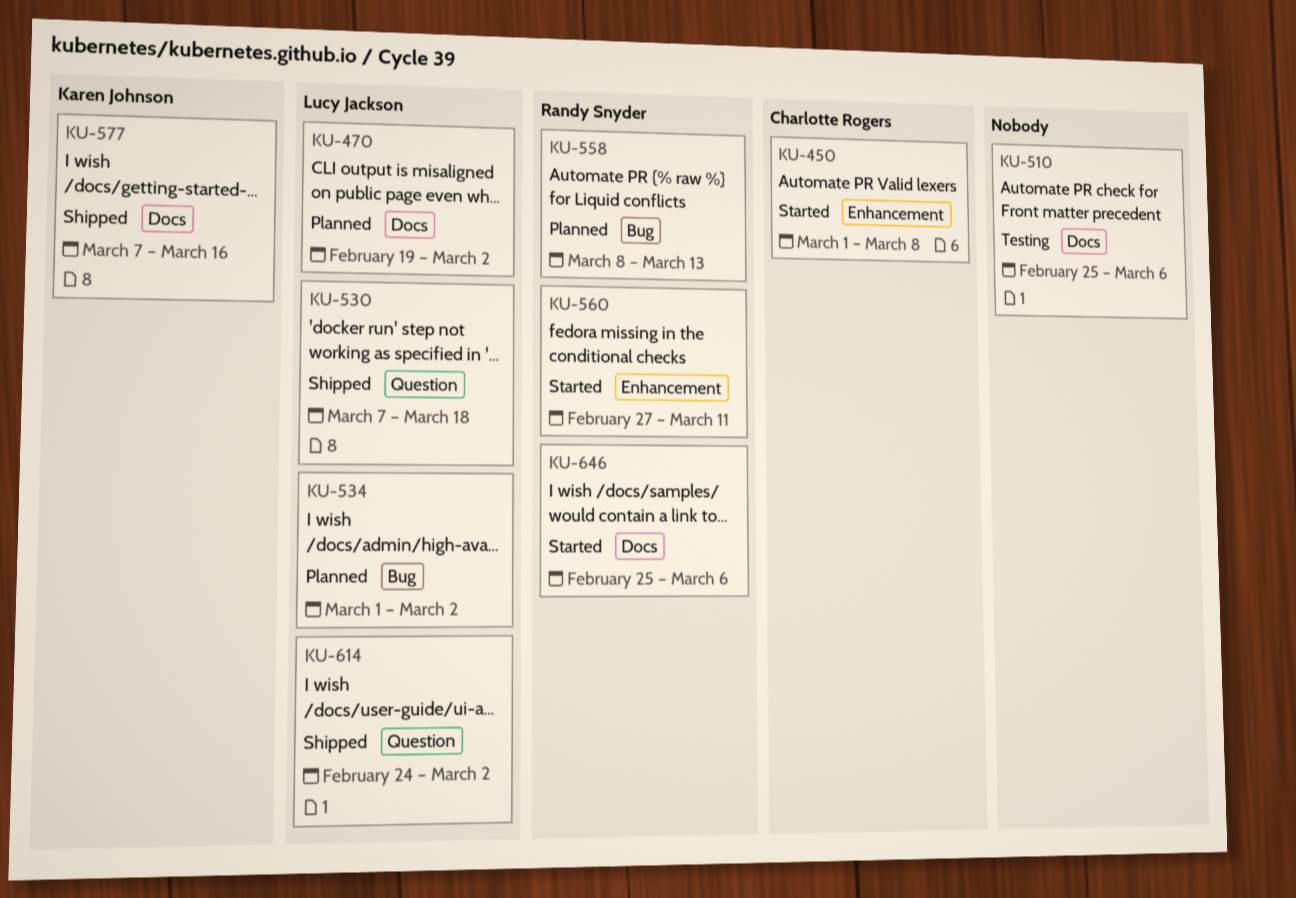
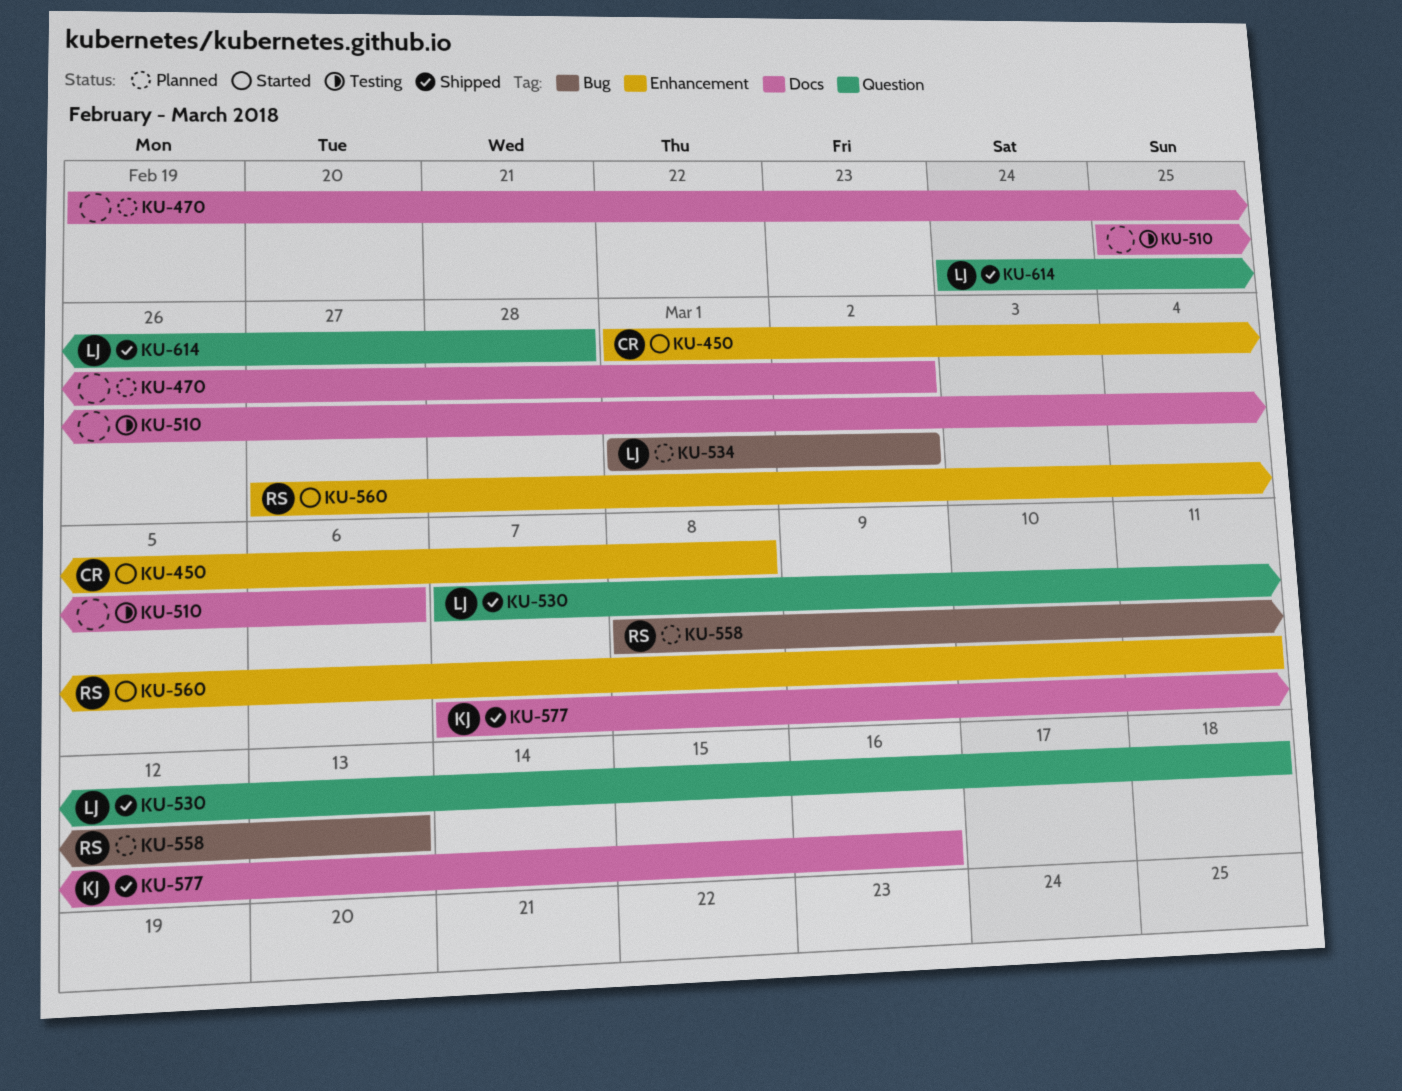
KU-470, owner: Lucy Jackson -> none
KU-614, due: Mar 2 -> Feb 28
KU-646: present -> none

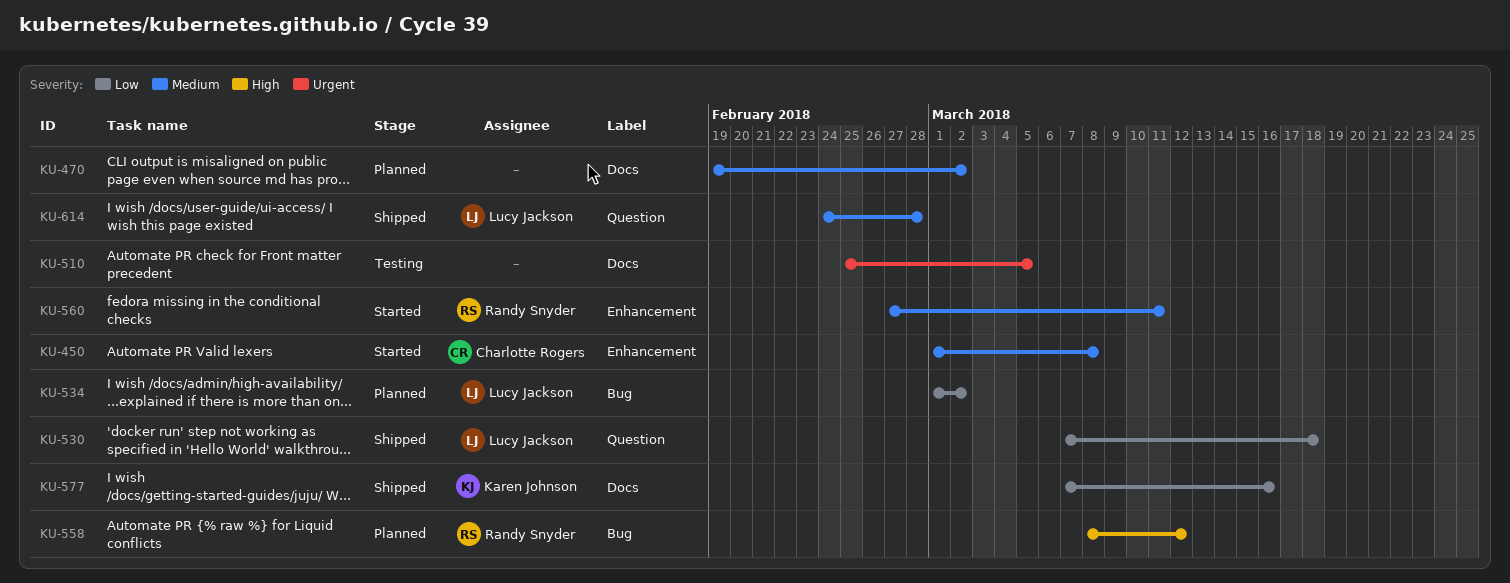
KU-510, due: Mar 6 -> Mar 5
KU-558, due: Mar 13 -> Mar 12

